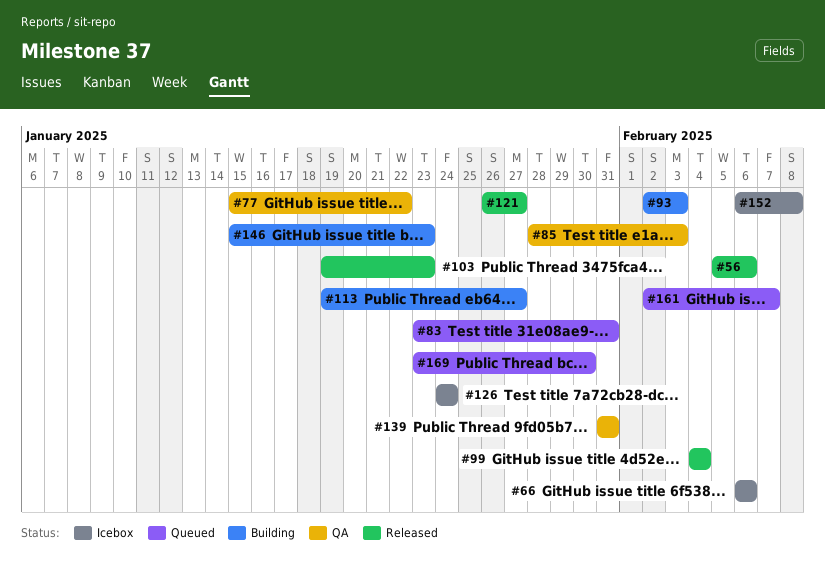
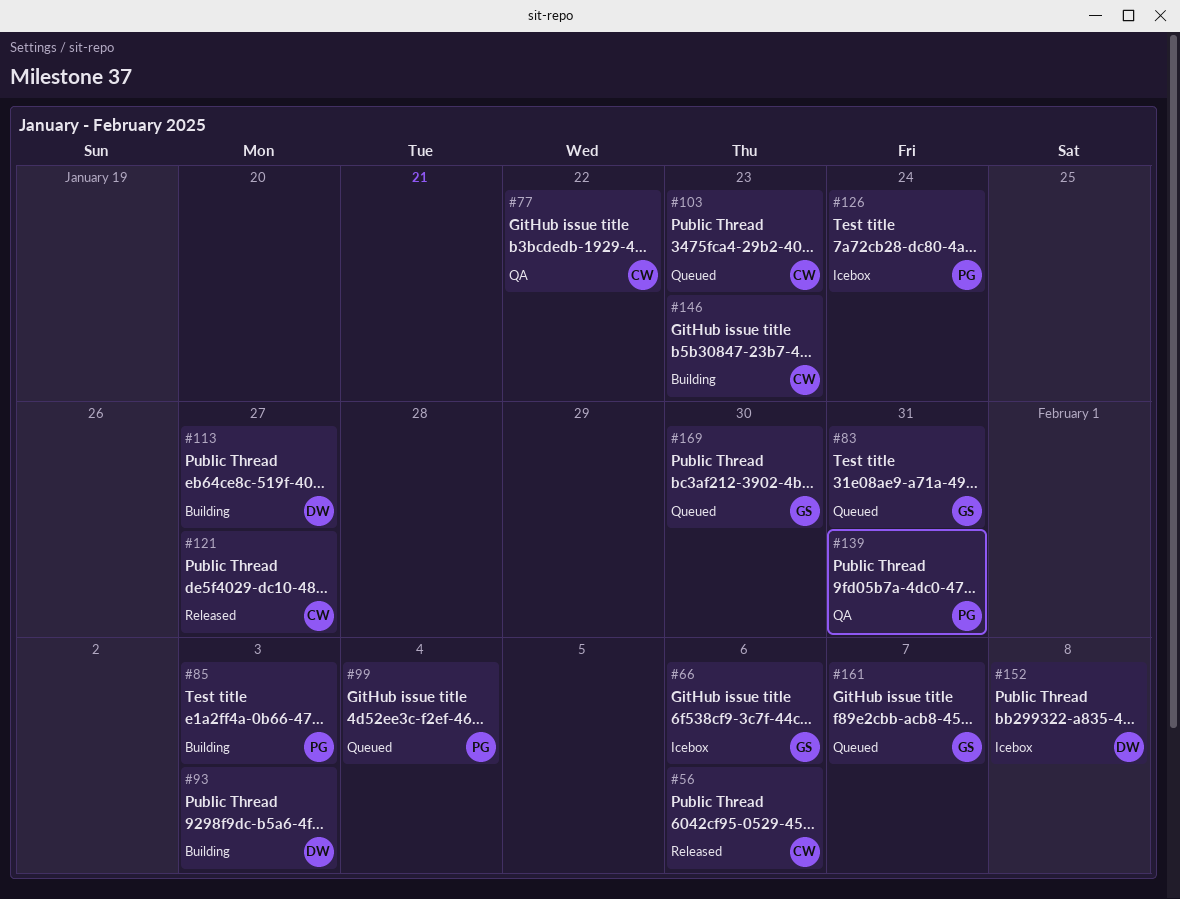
#85, status: QA -> Building
#99, status: Released -> Queued
#103, status: Released -> Queued

